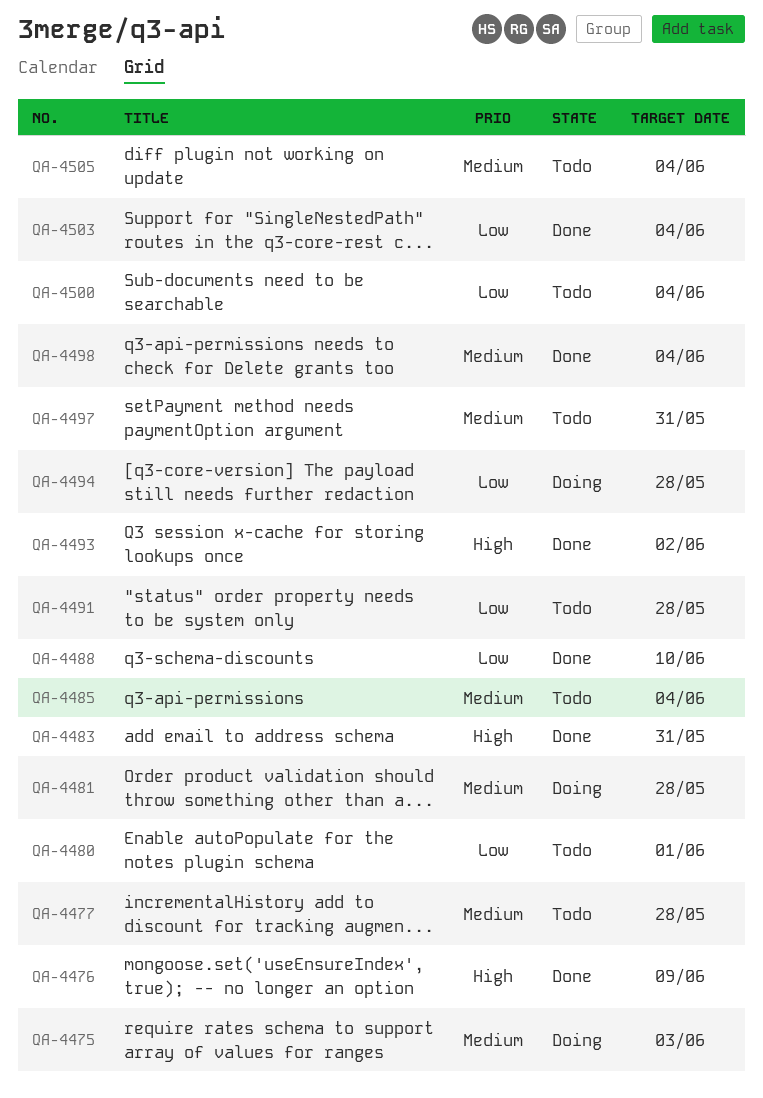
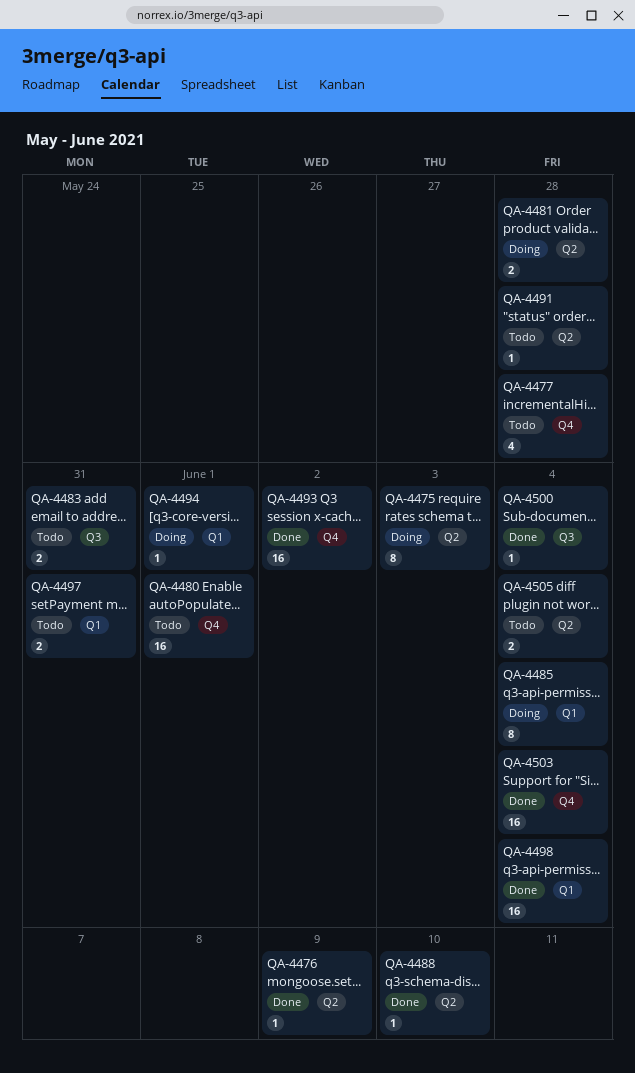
QA-4483, status: Done -> Todo
QA-4485, status: Todo -> Doing
QA-4494, due: May 28 -> Jun 1
QA-4500, status: Todo -> Done

